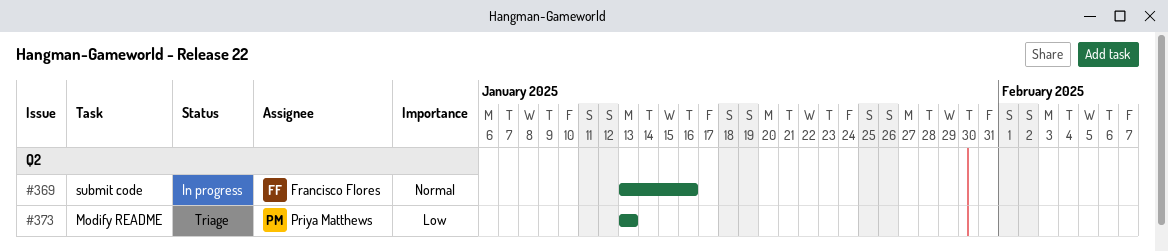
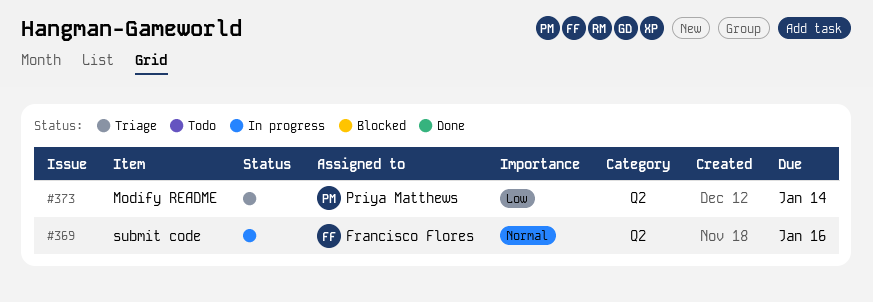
#373, due: Jan 13 -> Jan 14

